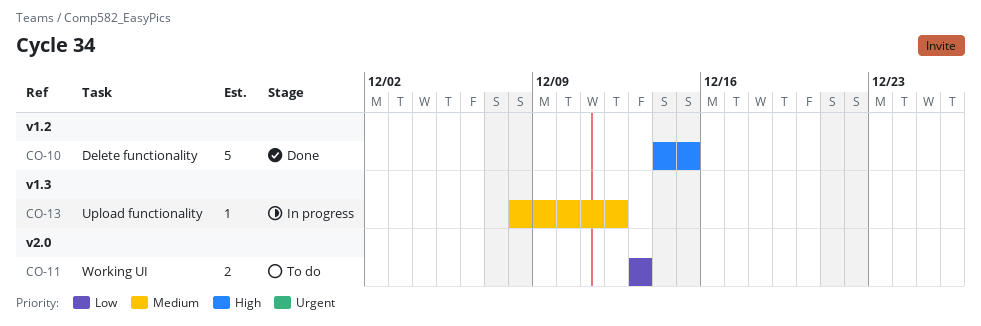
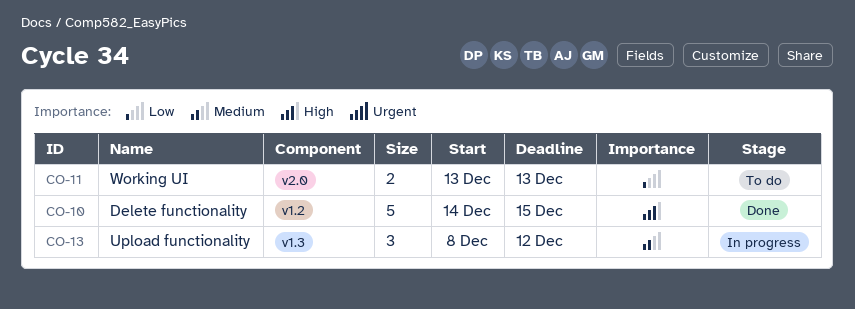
CO-13, estimate: 1 -> 3

